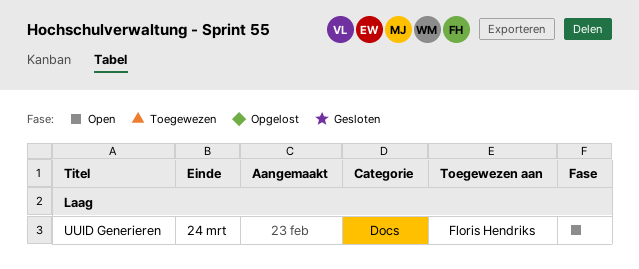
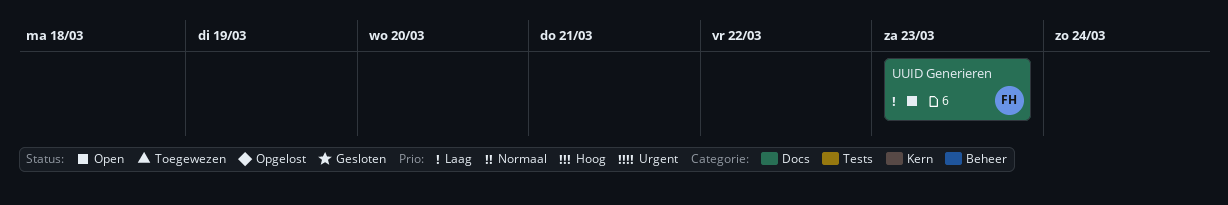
UUID Generieren, due: Mar 24 -> Mar 23

